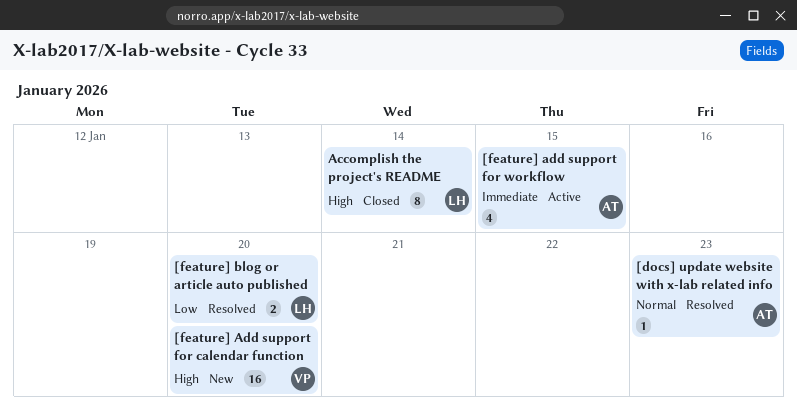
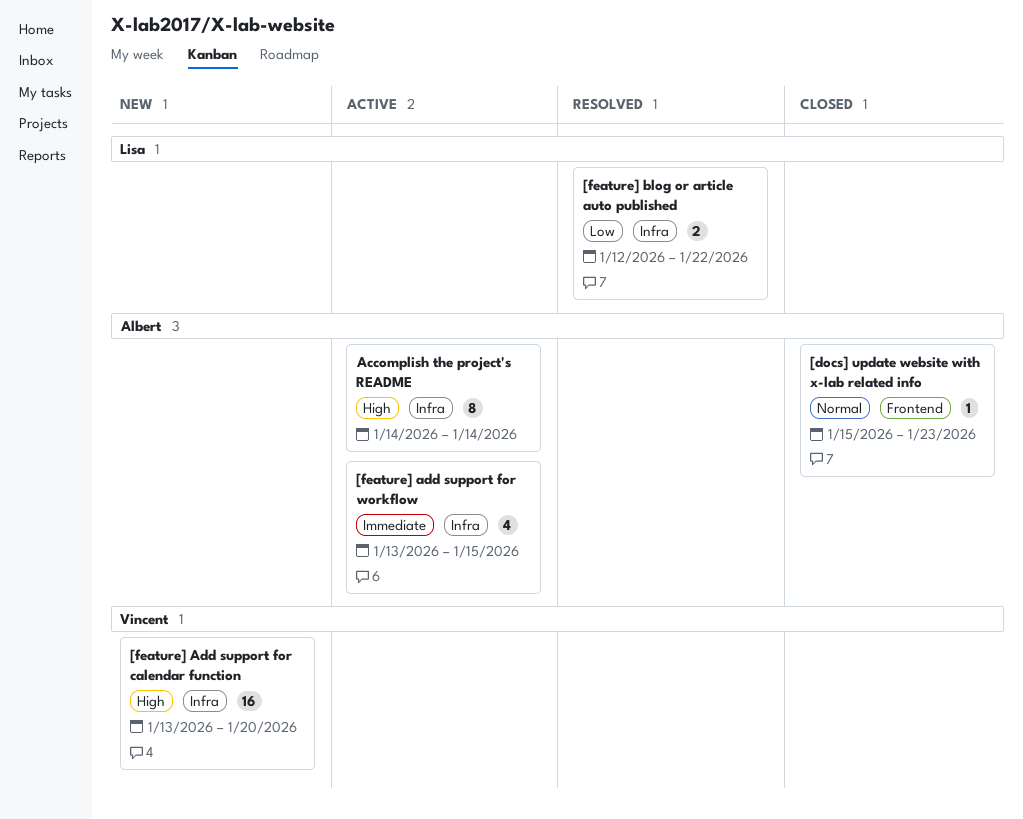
[docs] update website with x-lab related info, status: Resolved -> Closed
[feature] blog or article auto published, due: Jan 20 -> Jan 22
Accomplish the project's README, status: Closed -> Active
Accomplish the project's README, owner: Lisa -> Albert

